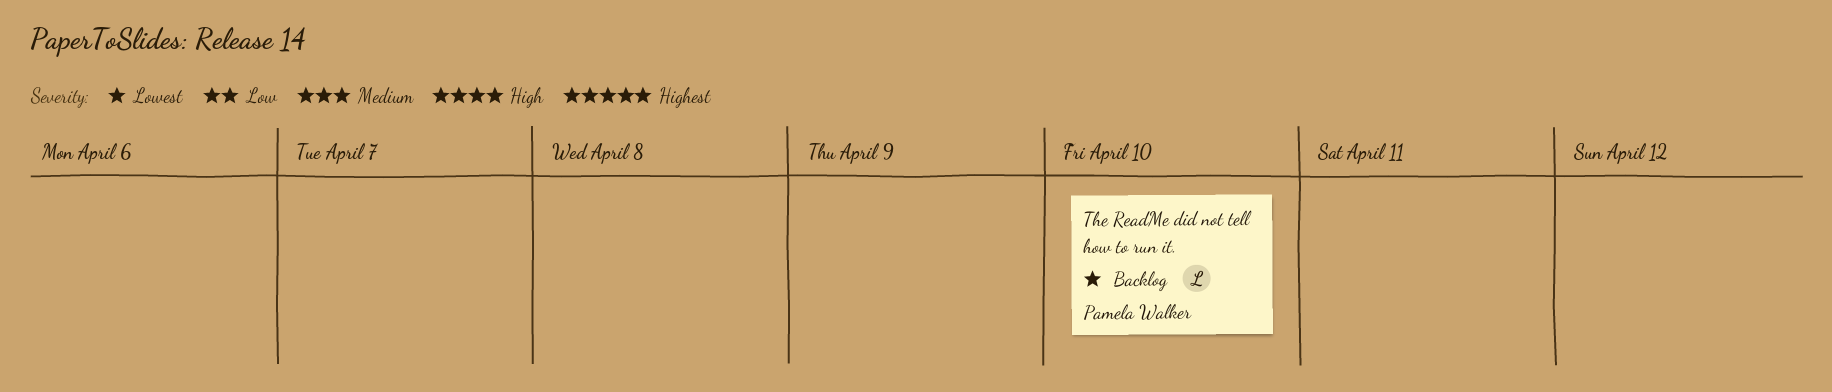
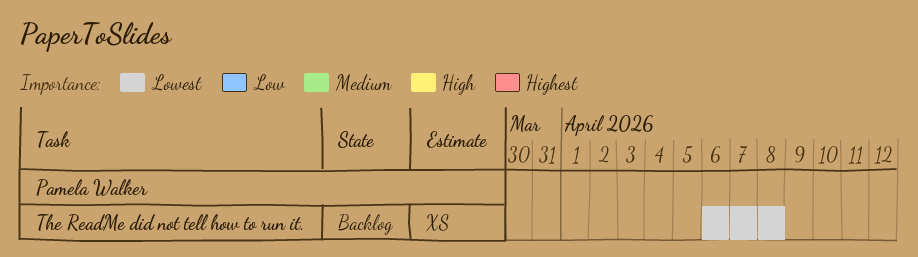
The ReadMe did not tell how to run it., estimate: L -> XS
The ReadMe did not tell how to run it., due: Apr 10 -> Apr 8

